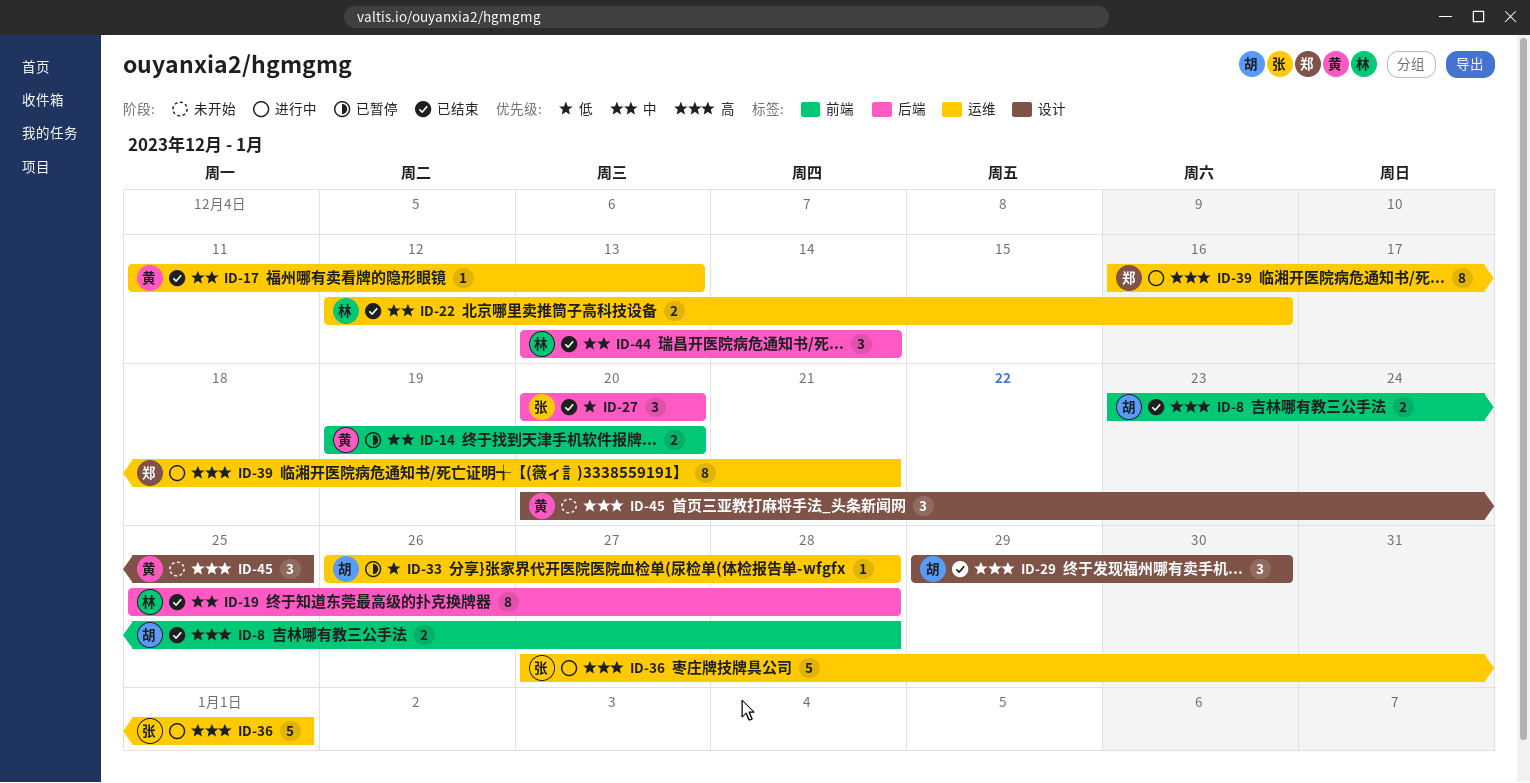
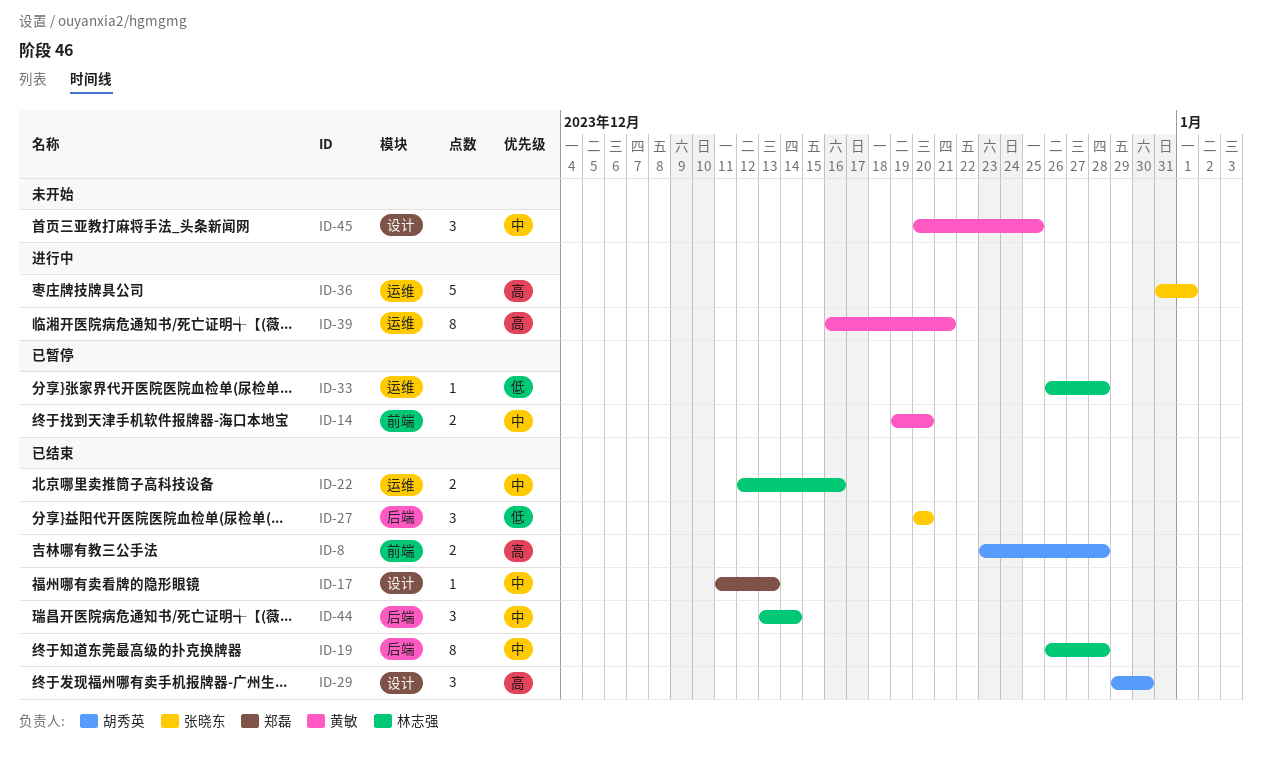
ID-17, owner: 黄敏 -> 郑磊
ID-17, label: 运维 -> 设计
ID-19, start: Dec 25 -> Dec 26
ID-33, owner: 胡秀英 -> 林志强
ID-36, start: Dec 27 -> Dec 31
ID-39, owner: 郑磊 -> 黄敏
ID-45, priority: 高 -> 中

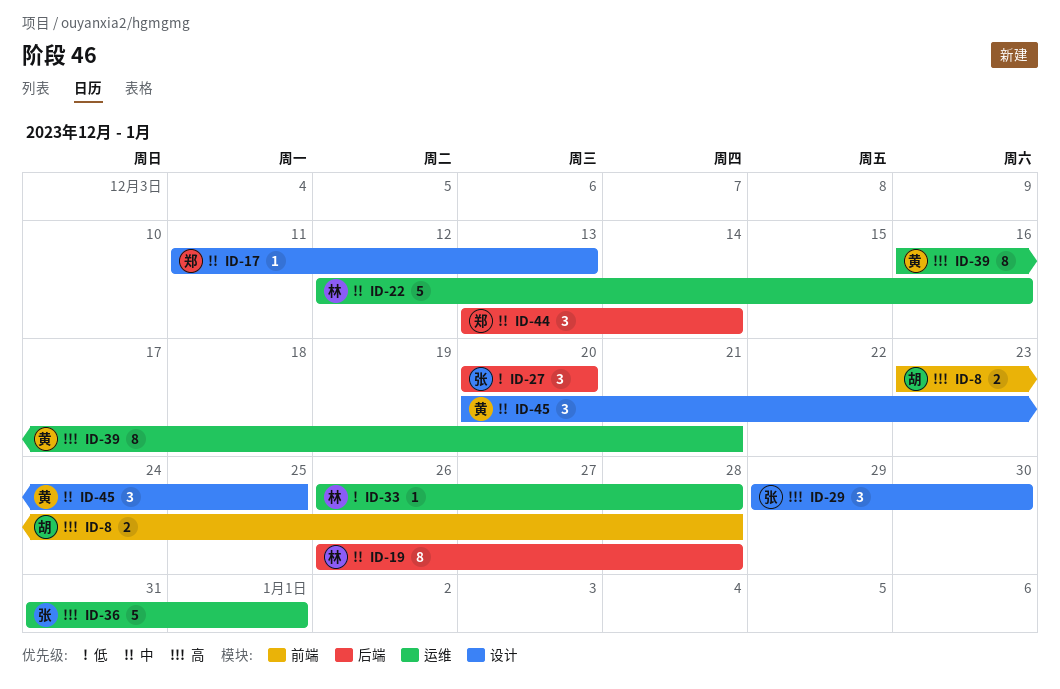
ID-14: present -> none
ID-22, estimate: 2 -> 5
ID-29, owner: 胡秀英 -> 张晓东
ID-44, owner: 林志强 -> 郑磊

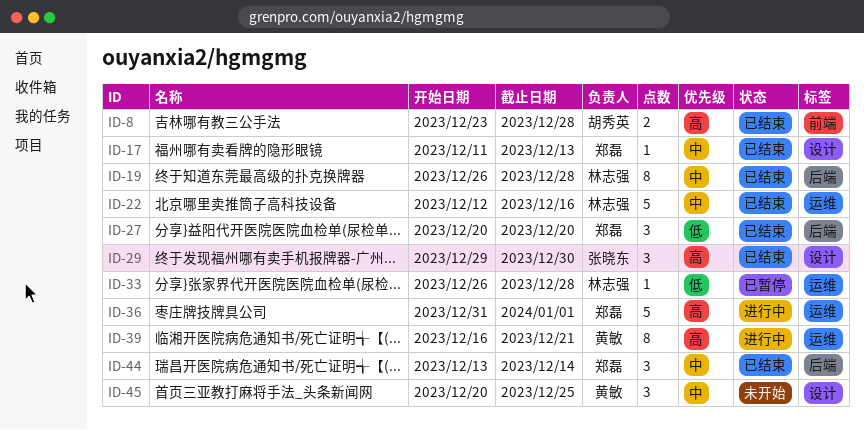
ID-27, owner: 张晓东 -> 郑磊
ID-36, owner: 张晓东 -> 郑磊

